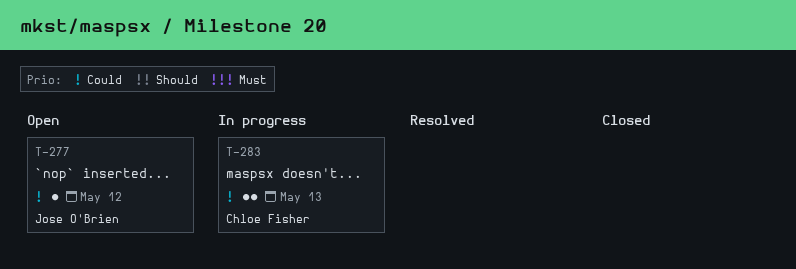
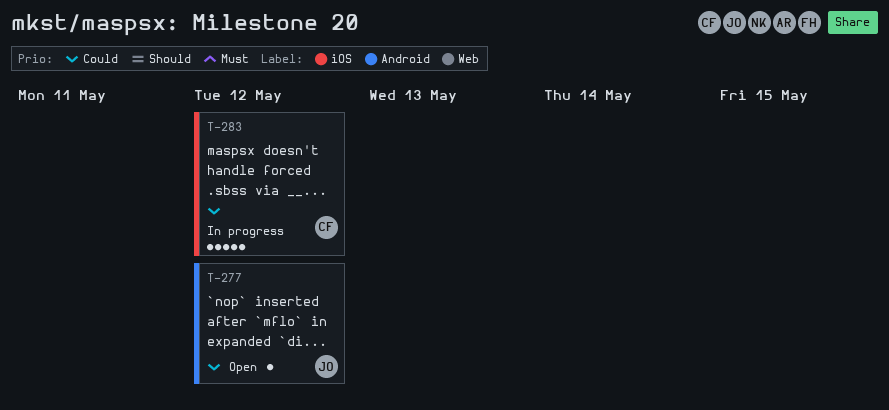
T-283, estimate: 2 -> 5
T-283, due: May 13 -> May 12

